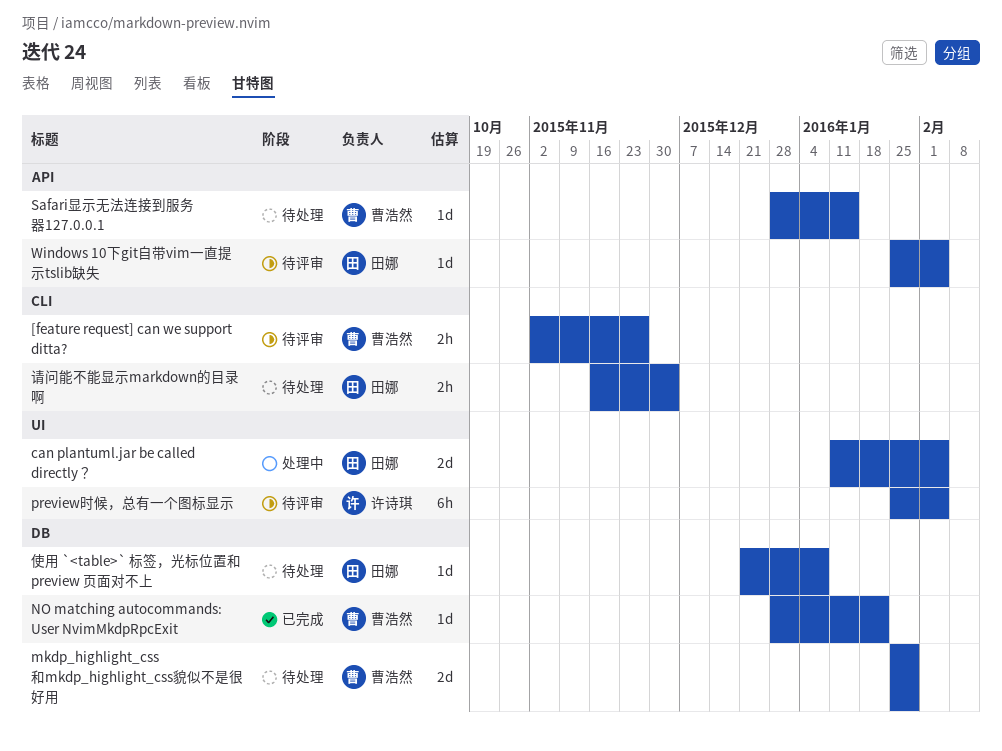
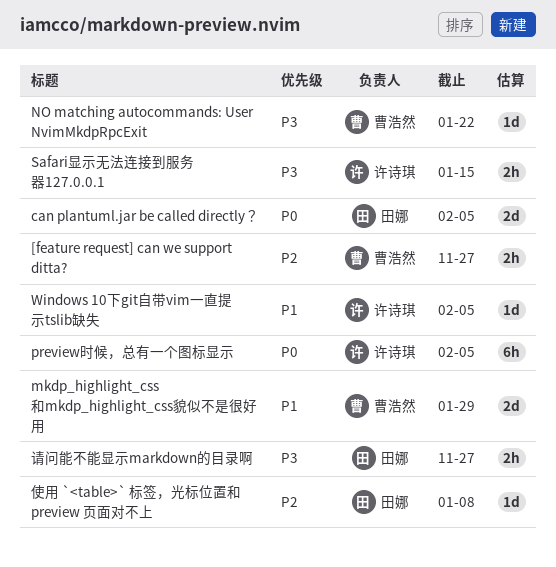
Safari显示无法连接到服务器127.0.0.1, owner: 曹浩然 -> 许诗琪
Safari显示无法连接到服务器127.0.0.1, estimate: 1d -> 2h
Windows 10下git自带vim一直提示tslib缺失, owner: 田娜 -> 许诗琪
请问能不能显示markdown的目录啊, due: Dec 4 -> Nov 27

